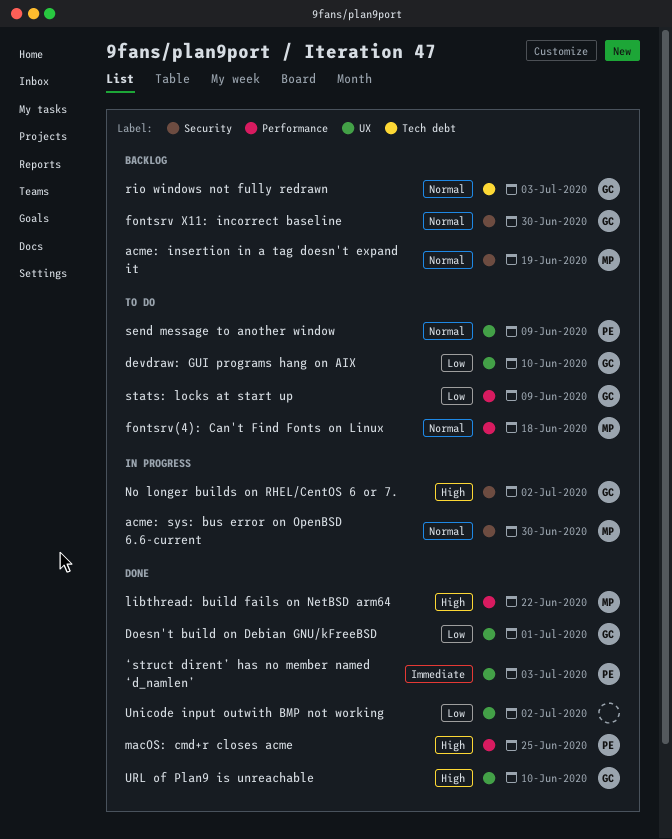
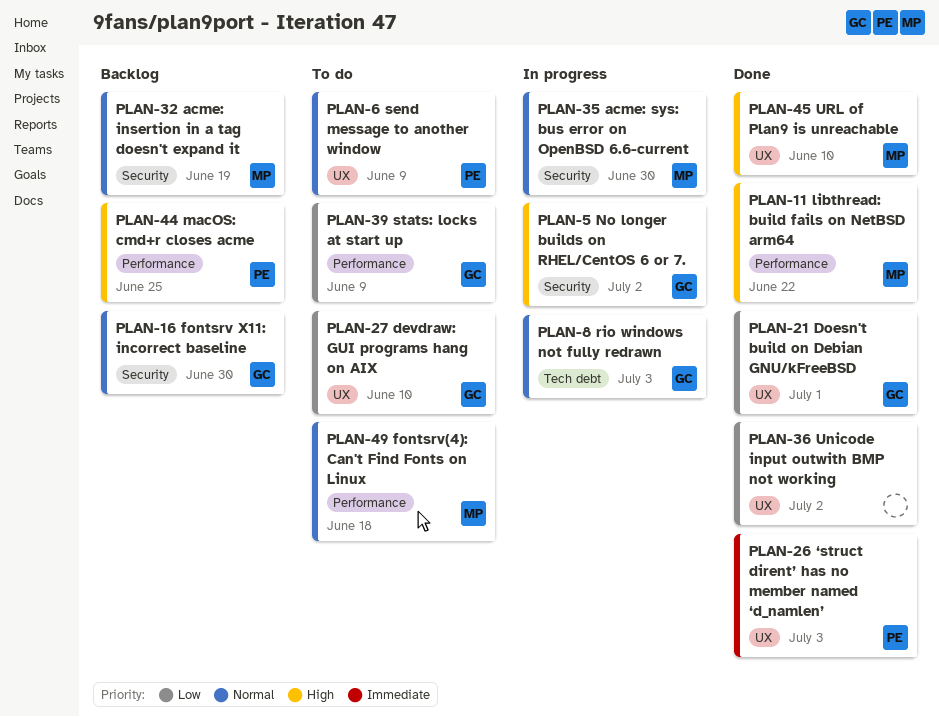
macOS: cmd+r closes acme, status: Done -> Backlog
rio windows not fully redrawn, status: Backlog -> In progress
URL of Plan9 is unreachable, owner: GC -> MP

